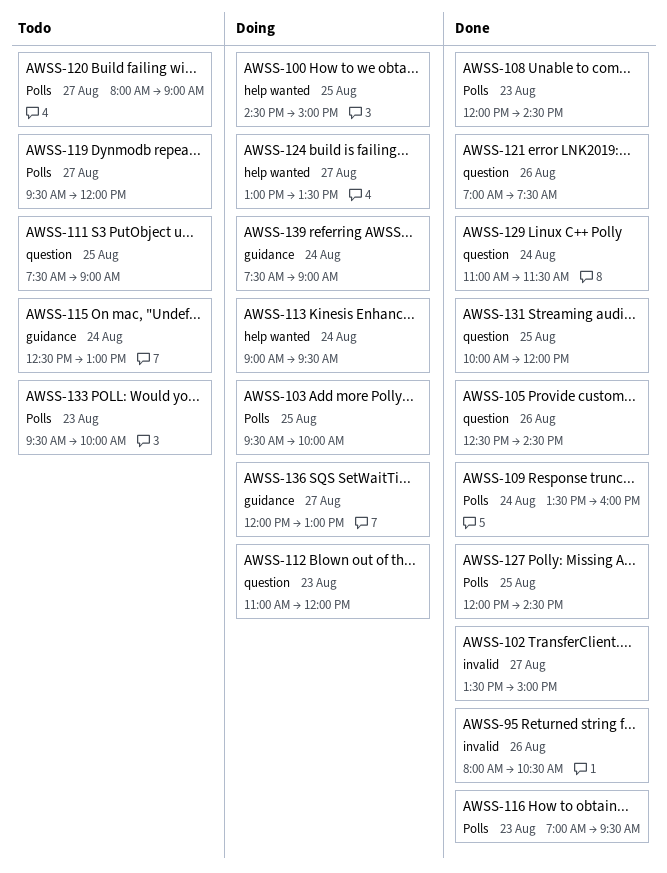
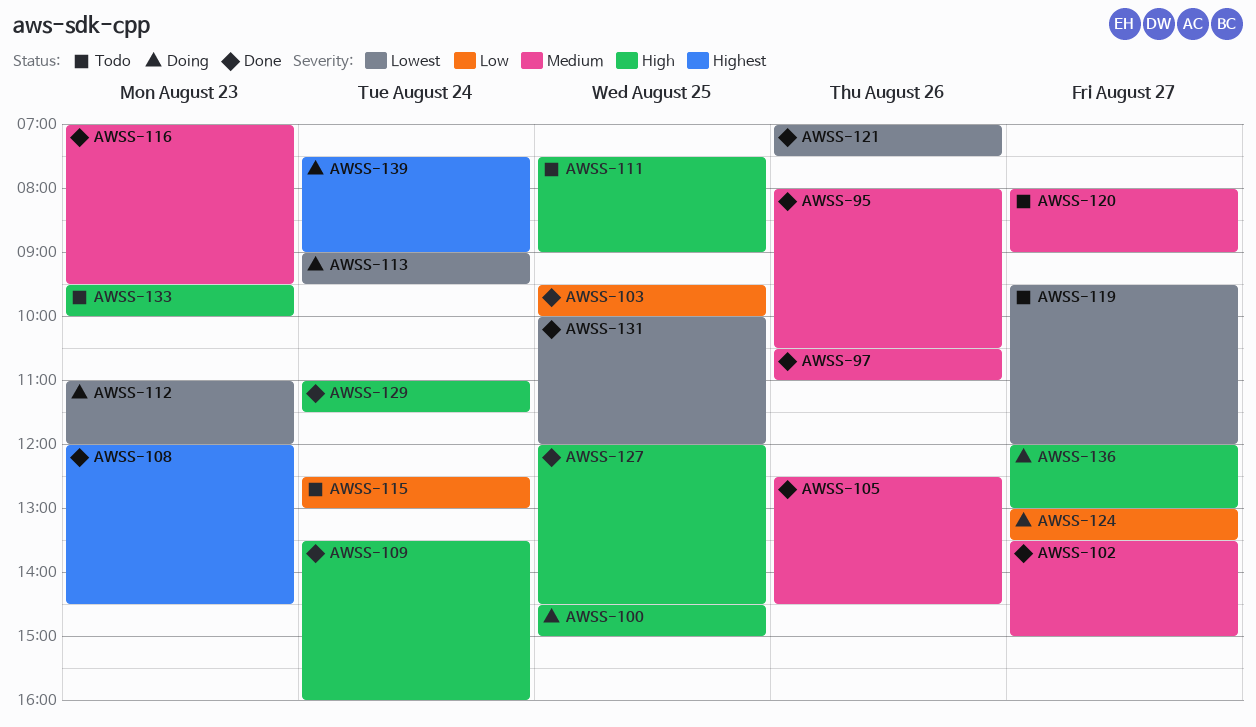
AWSS-97: none -> present
AWSS-103, status: Doing -> Done

